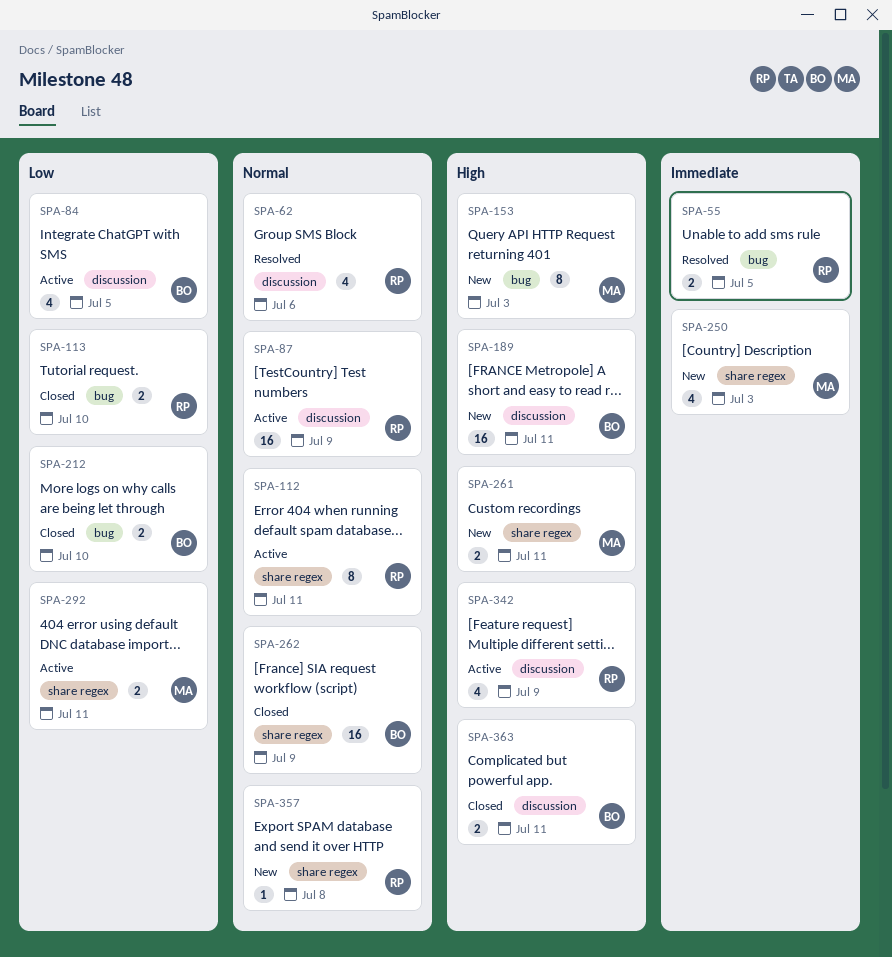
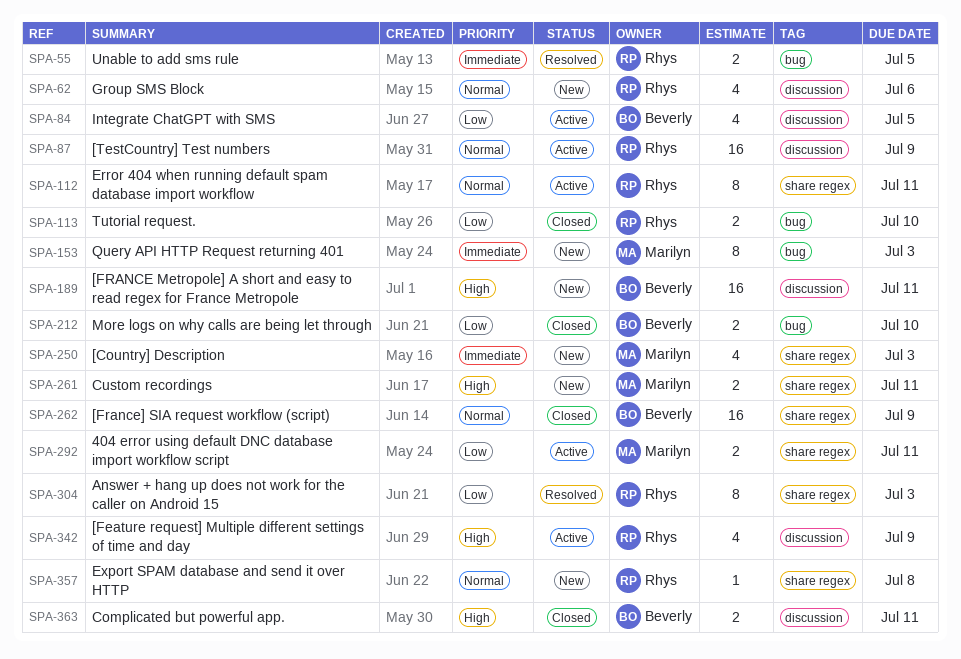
SPA-62, status: Resolved -> New
SPA-153, priority: High -> Immediate
SPA-304: none -> present

